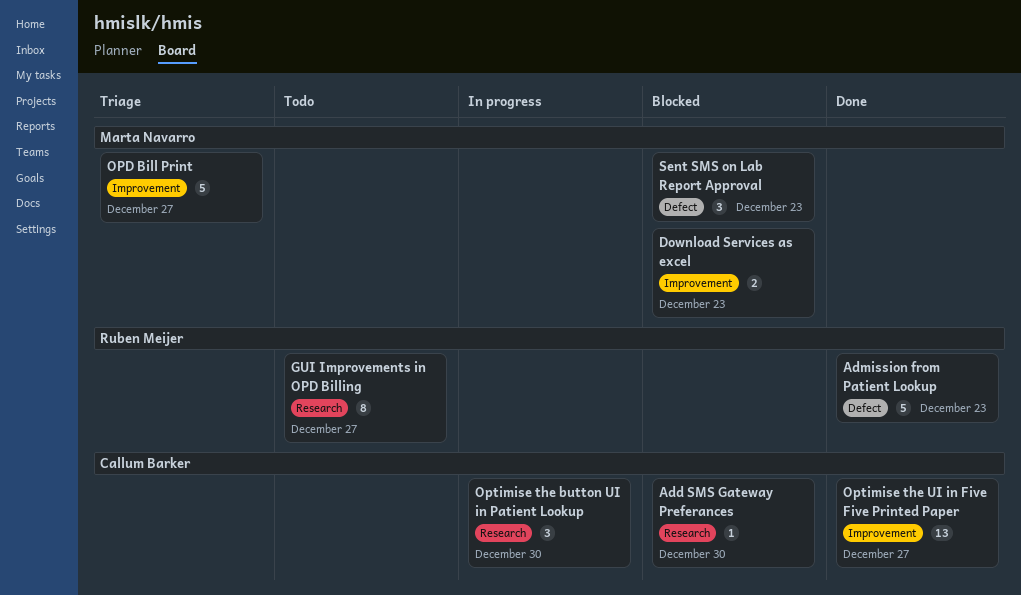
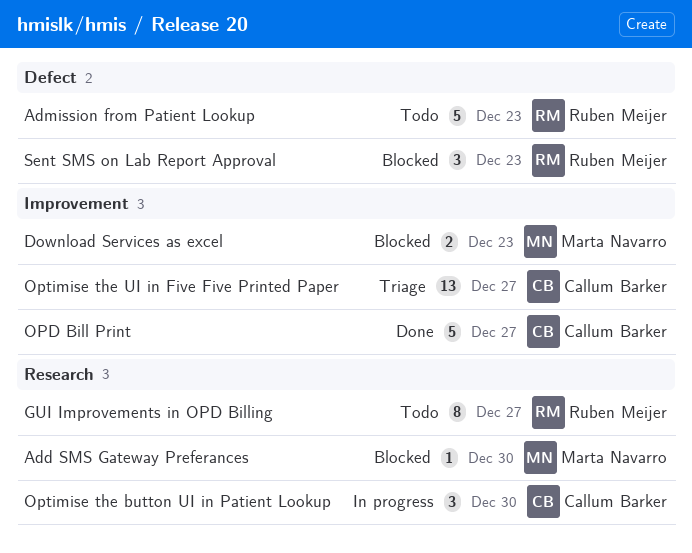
Add SMS Gateway Preferances, owner: Callum Barker -> Marta Navarro
Admission from Patient Lookup, status: Done -> Todo
OPD Bill Print, status: Triage -> Done
OPD Bill Print, owner: Marta Navarro -> Callum Barker
Optimise the UI in Five Five Printed Paper, status: Done -> Triage
Sent SMS on Lab Report Approval, owner: Marta Navarro -> Ruben Meijer

